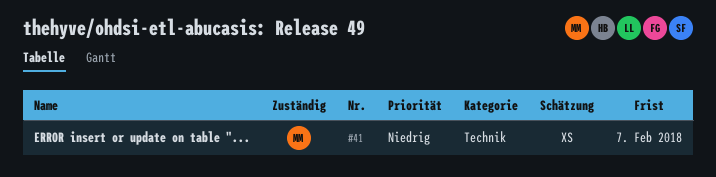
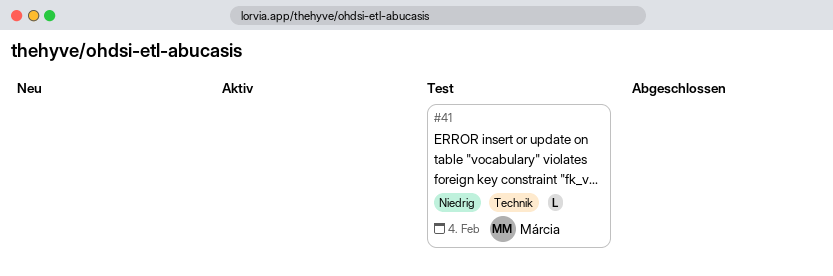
#41, estimate: XS -> L
#41, due: Feb 7 -> Feb 4

